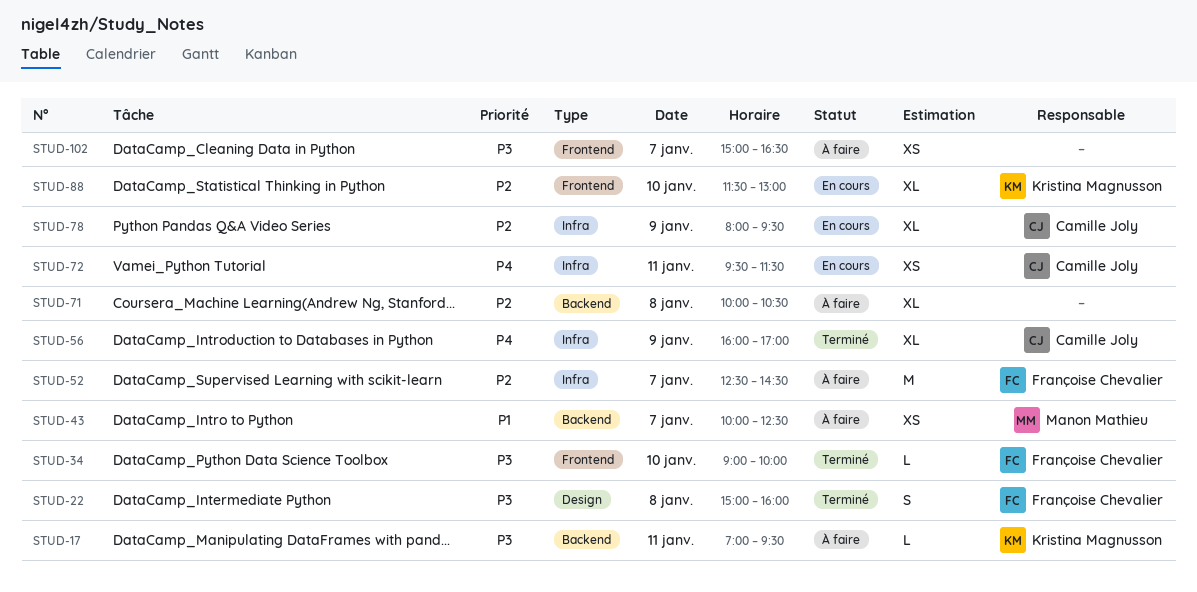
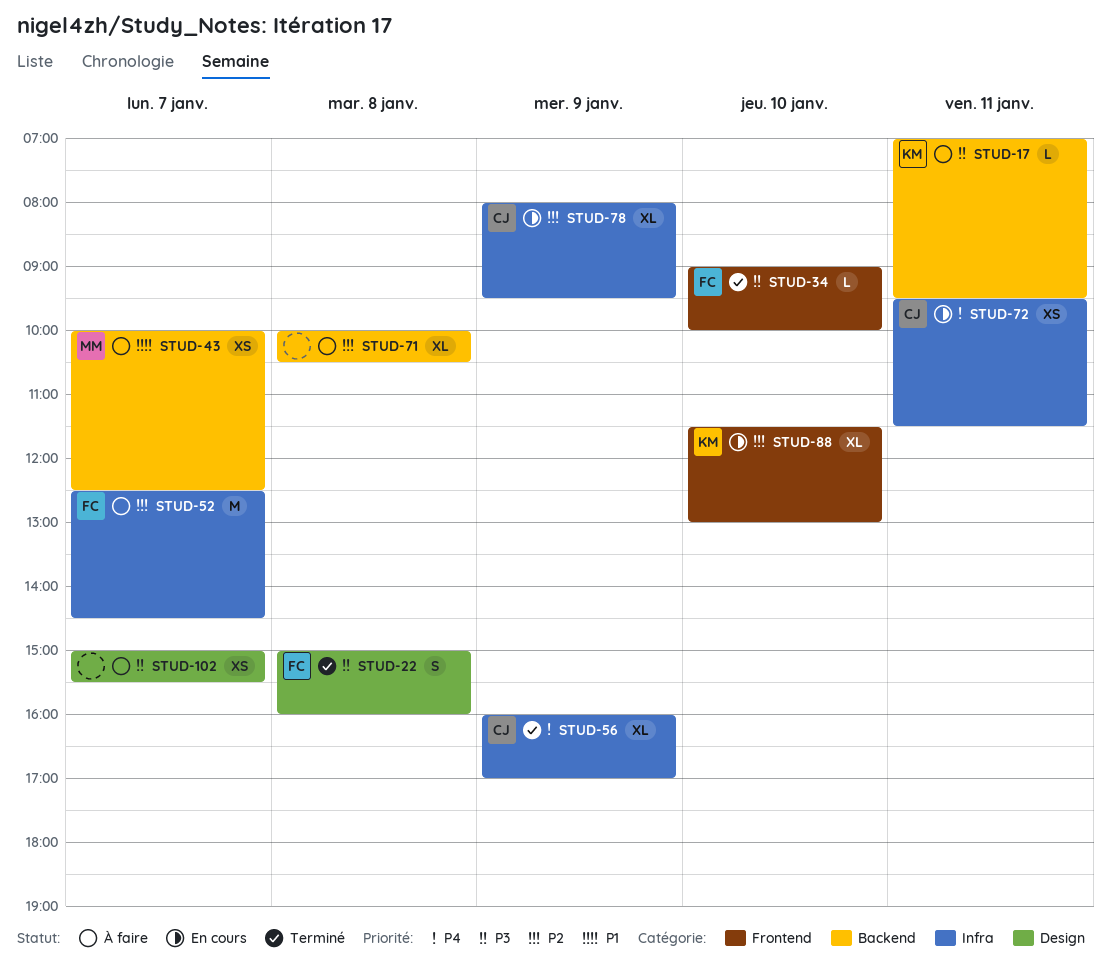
STUD-102, label: Frontend -> Design
STUD-102, ends: 16:30 -> 15:30

